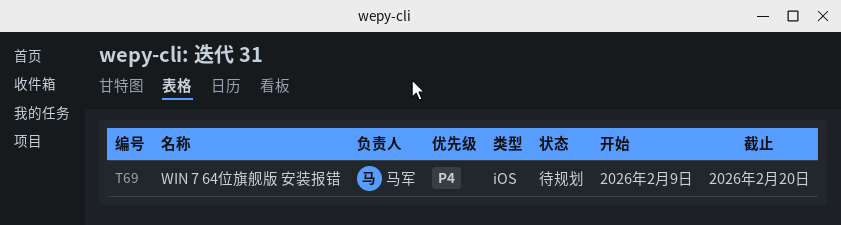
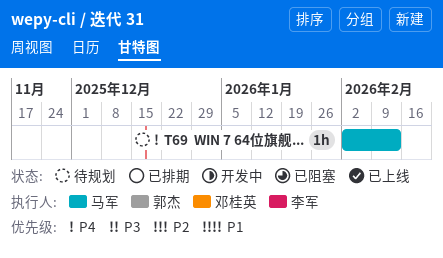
T69, start: Feb 9 -> Feb 2
T69, due: Feb 20 -> Feb 13

